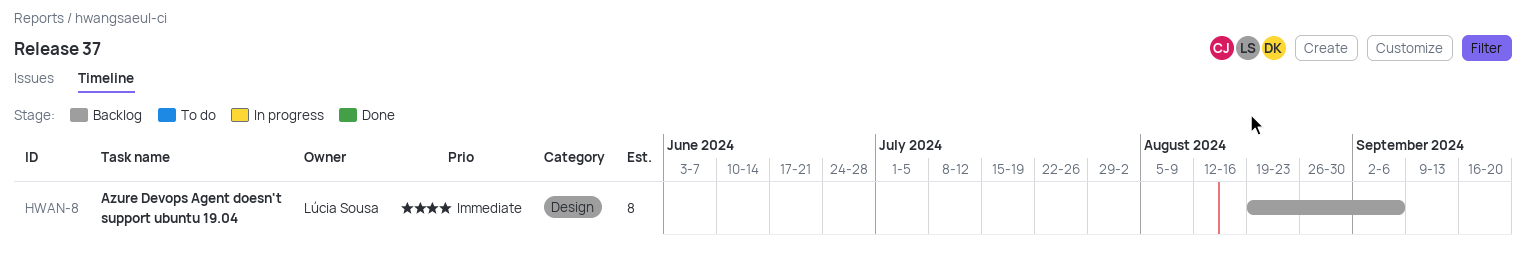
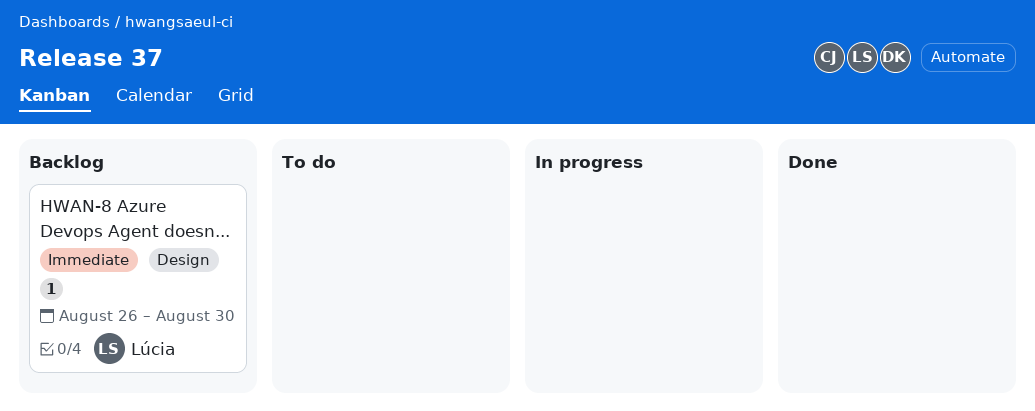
HWAN-8, estimate: 8 -> 1
HWAN-8, start: Aug 19 -> Aug 26
HWAN-8, due: Sep 6 -> Aug 30

